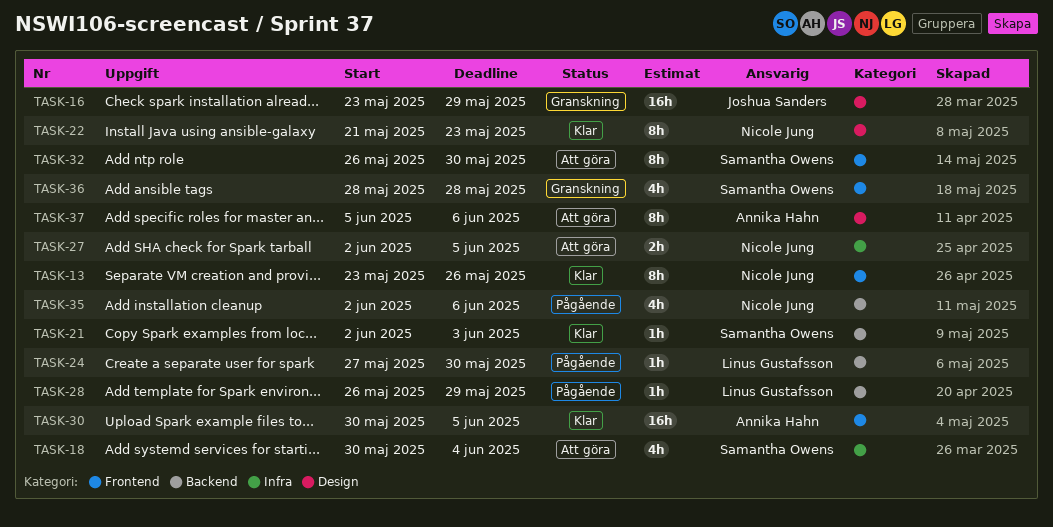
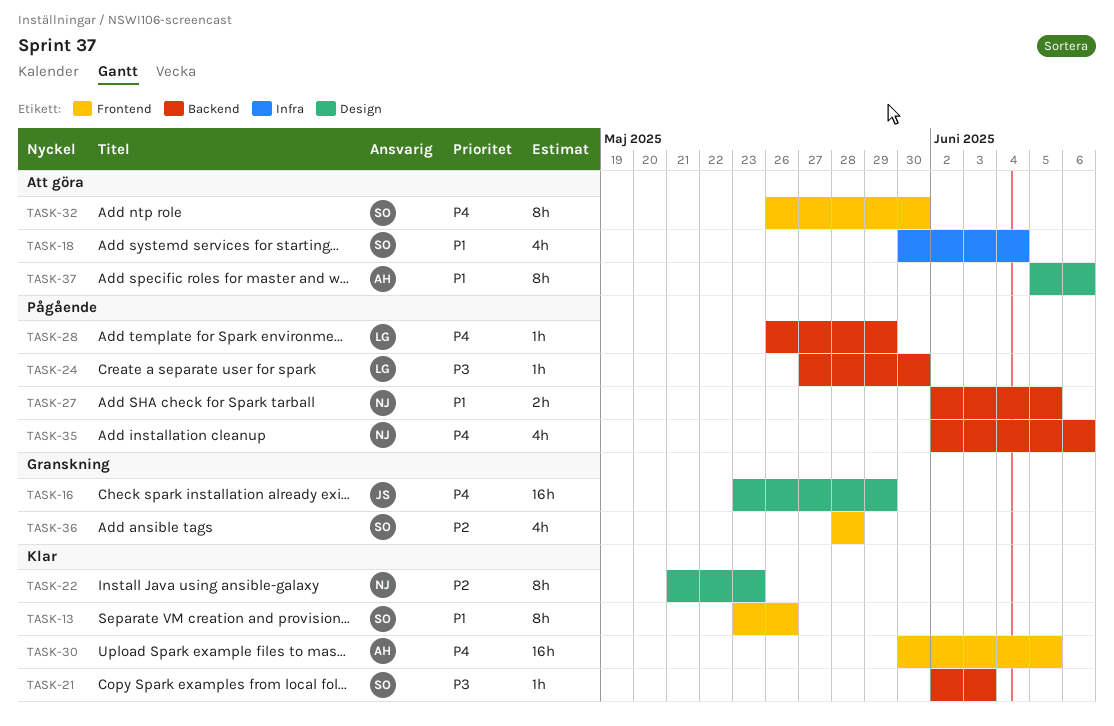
TASK-13, owner: Nicole Jung -> Samantha Owens
TASK-27, status: Att göra -> Pågående
TASK-27, label: Infra -> Backend

